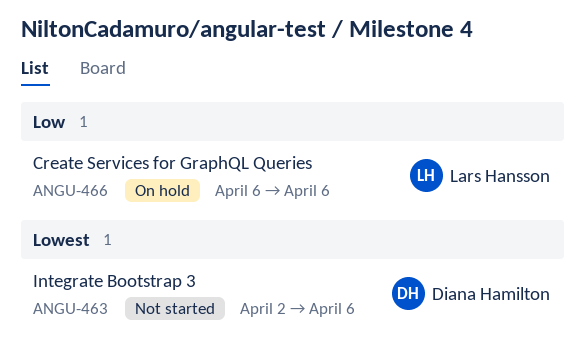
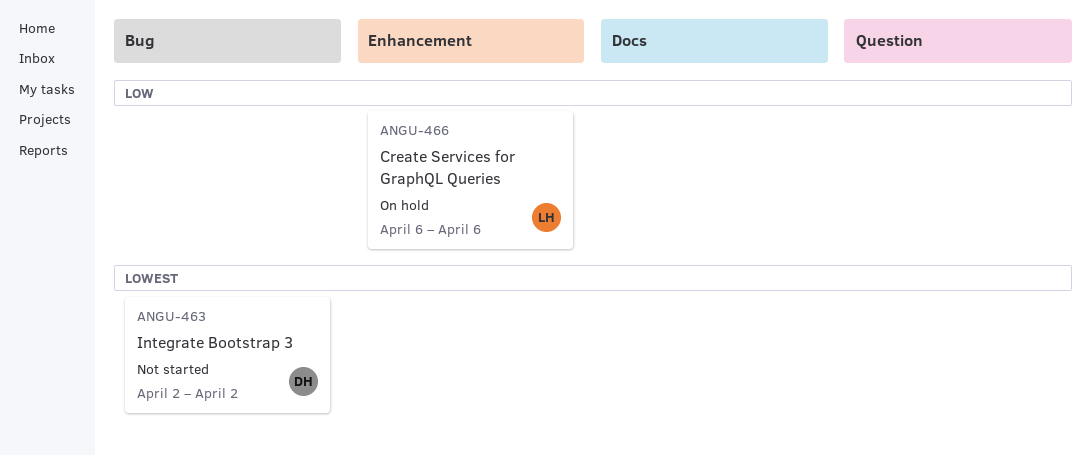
ANGU-463, due: Apr 6 -> Apr 2

